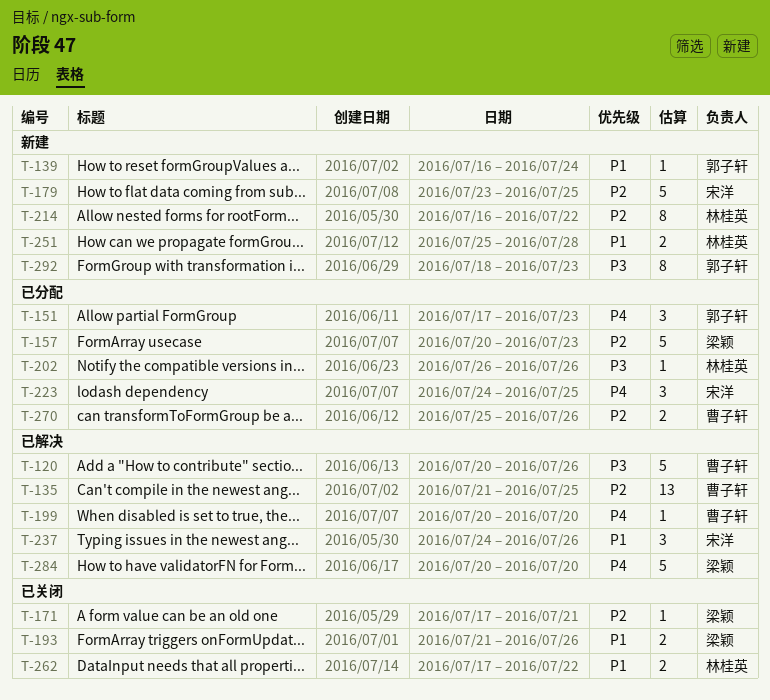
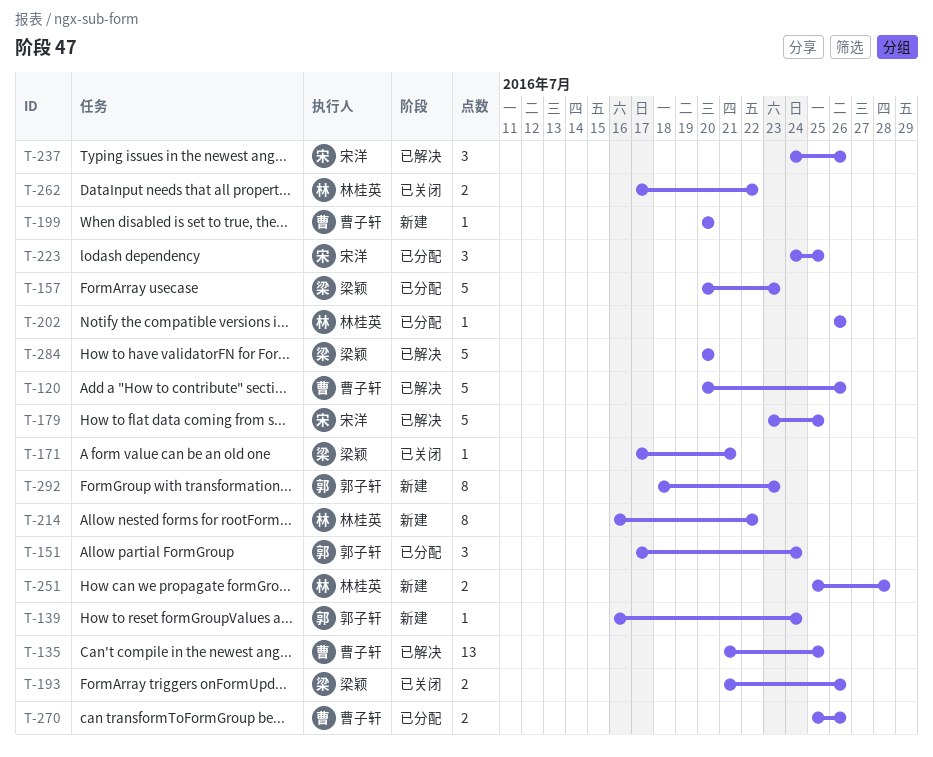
T-151, due: Jul 23 -> Jul 24
T-179, status: 新建 -> 已解决
T-199, status: 已解决 -> 新建

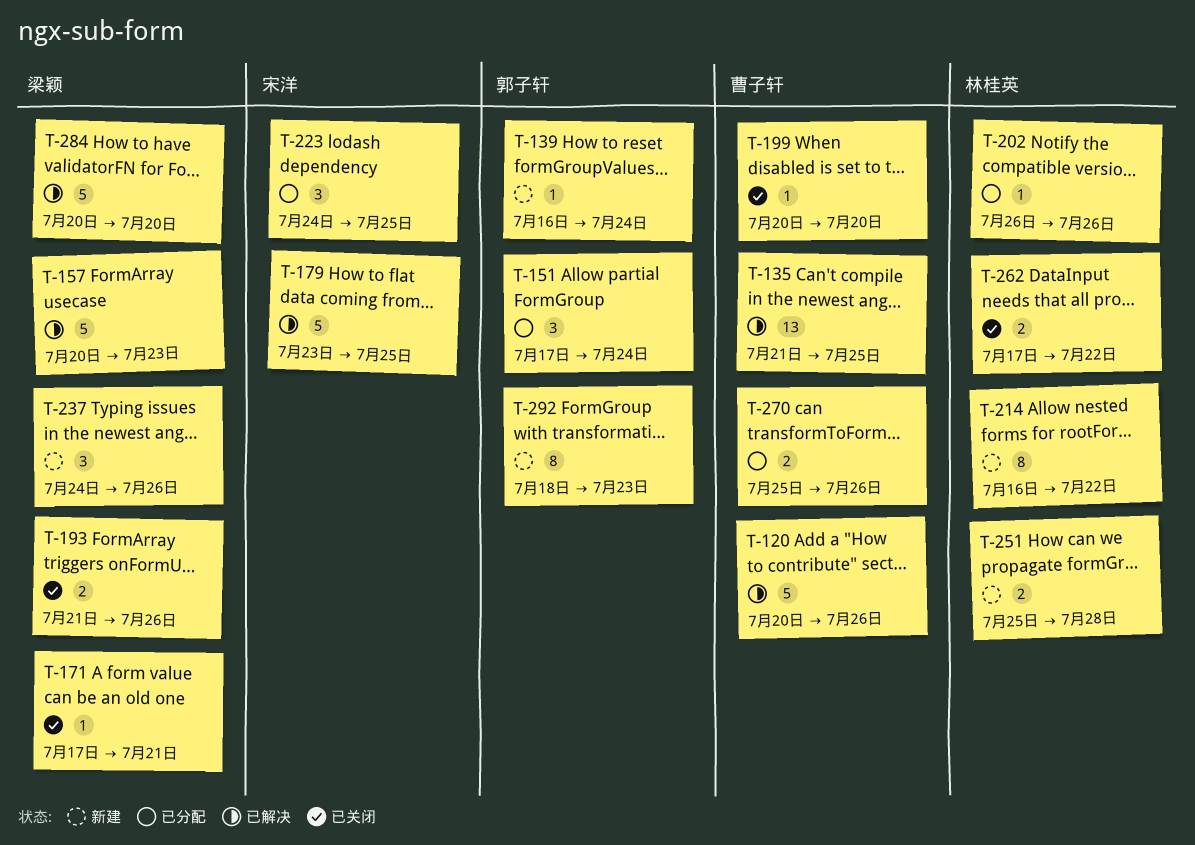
T-157, status: 已分配 -> 已解决
T-199, status: 新建 -> 已关闭
T-237, status: 已解决 -> 新建
T-237, owner: 宋洋 -> 梁颖

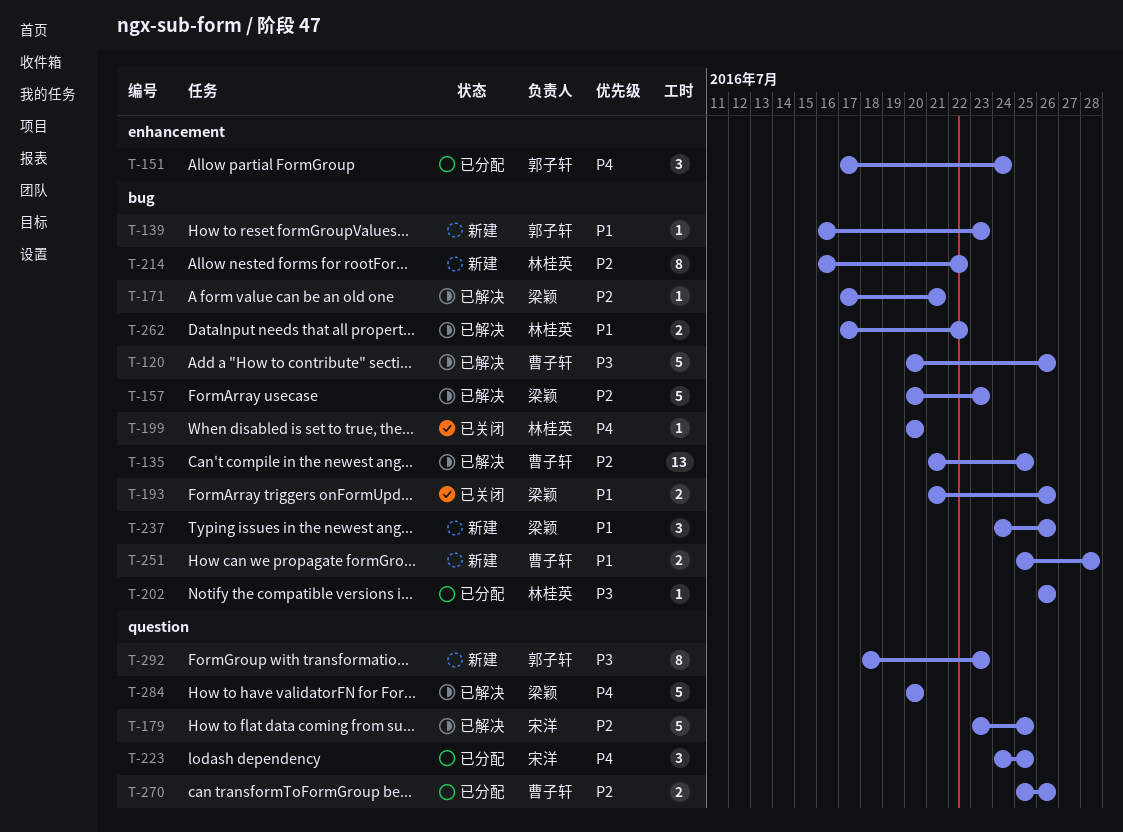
T-139, due: Jul 24 -> Jul 23
T-171, status: 已关闭 -> 已解决
T-199, owner: 曹子轩 -> 林桂英
T-251, owner: 林桂英 -> 曹子轩
T-262, status: 已关闭 -> 已解决

